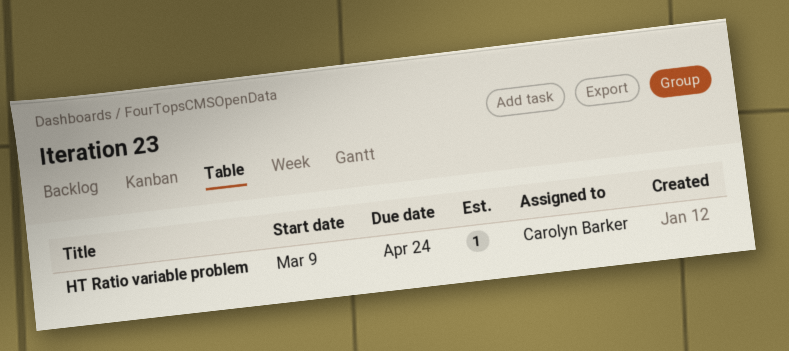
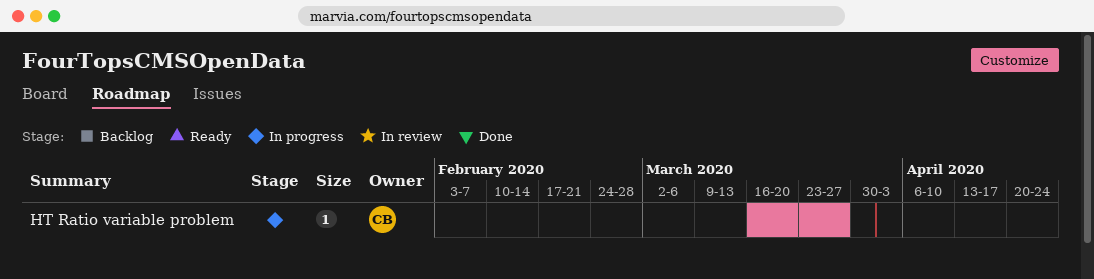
HT Ratio variable problem, start: Mar 9 -> Mar 16
HT Ratio variable problem, due: Apr 24 -> Mar 27

